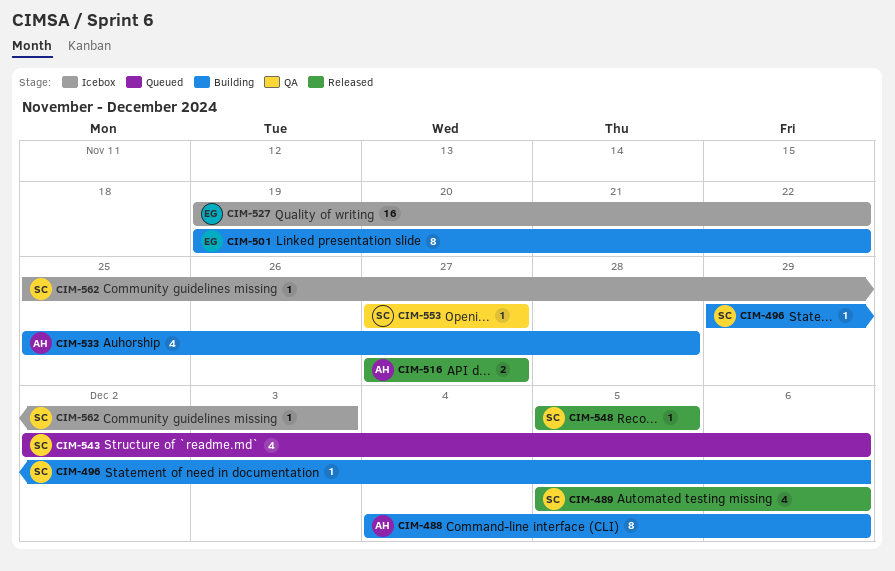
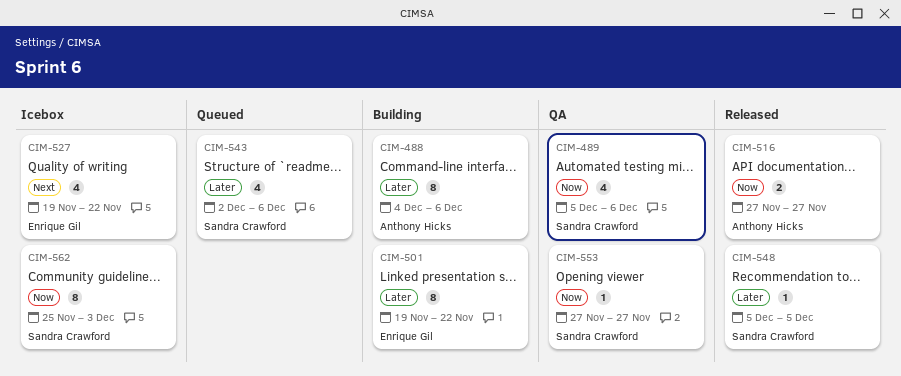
CIM-489, status: Released -> QA
CIM-496: present -> none
CIM-527, estimate: 16 -> 4
CIM-533: present -> none
CIM-562, estimate: 1 -> 8

